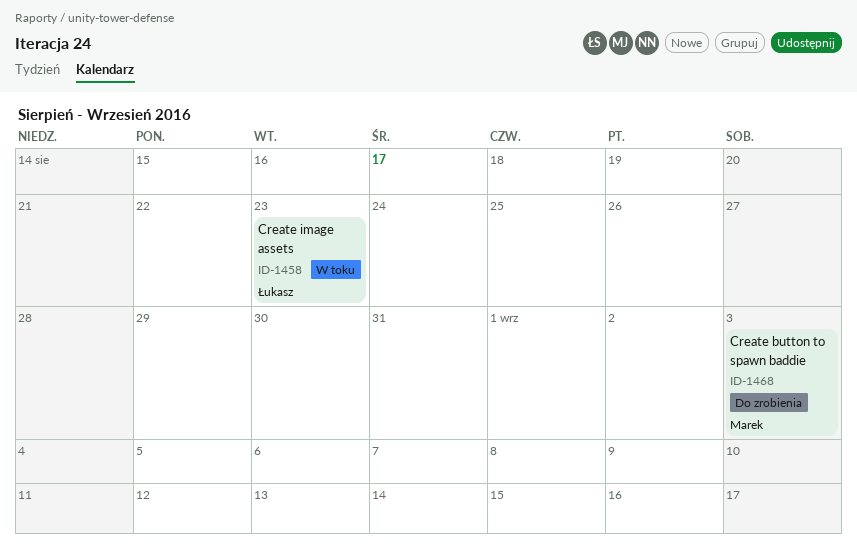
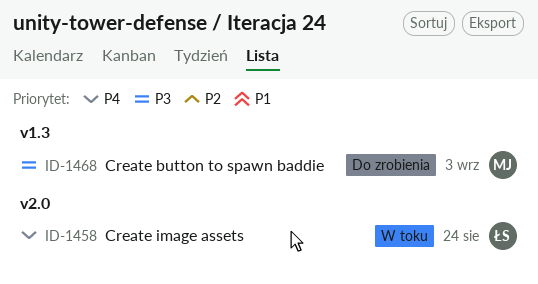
ID-1458, due: Aug 23 -> Aug 24

